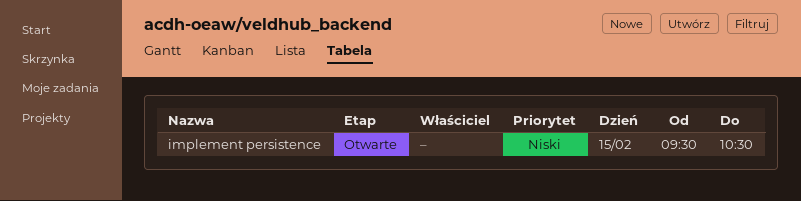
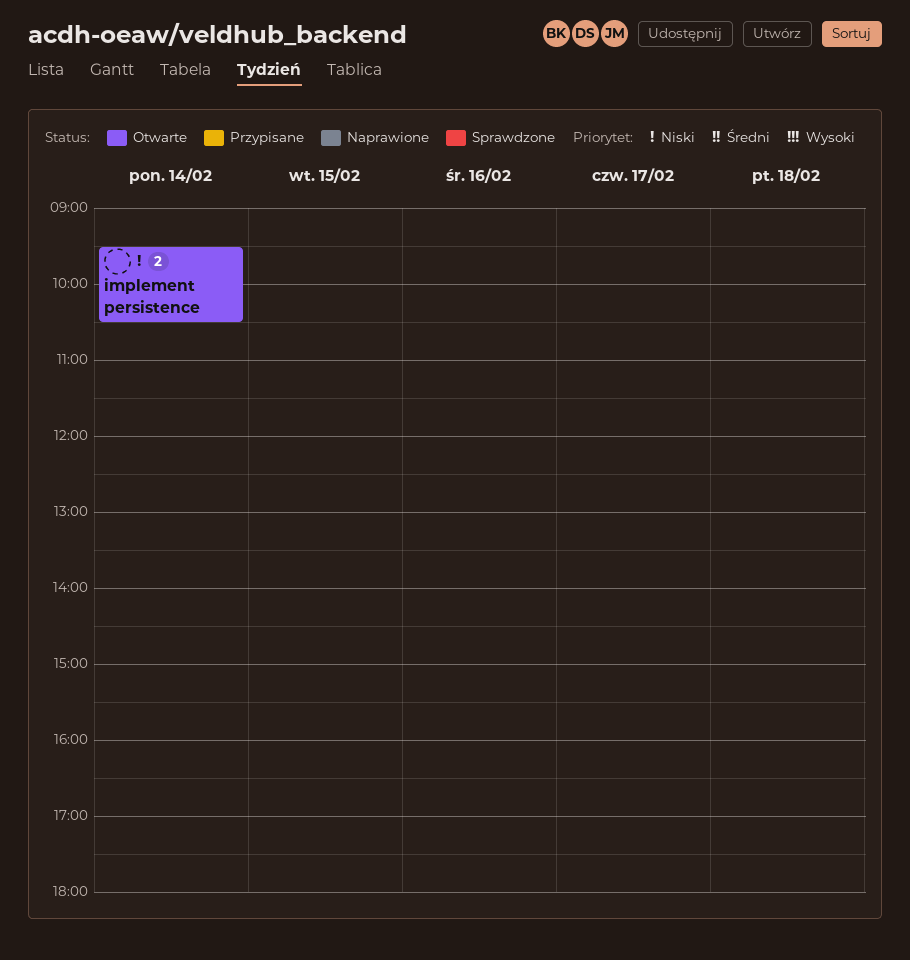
implement persistence, day: Feb 15 -> Feb 14

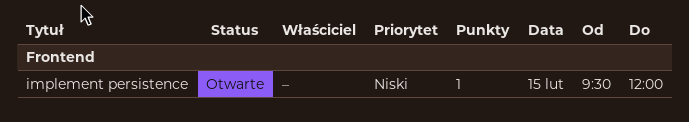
implement persistence, estimate: 2 -> 1
implement persistence, day: Feb 14 -> Feb 15
implement persistence, ends: 10:30 -> 12:00

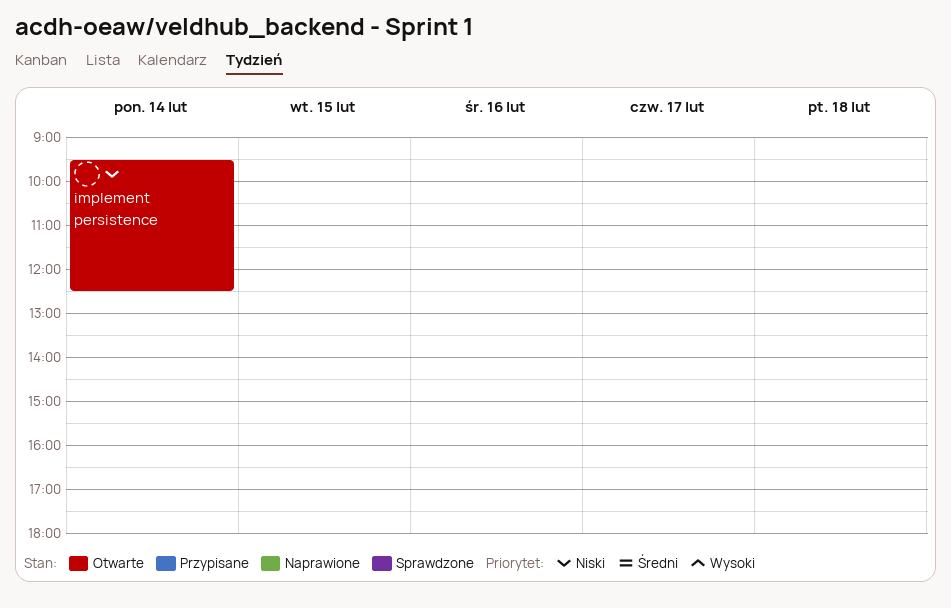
implement persistence, day: Feb 15 -> Feb 14
implement persistence, ends: 12:00 -> 12:30

